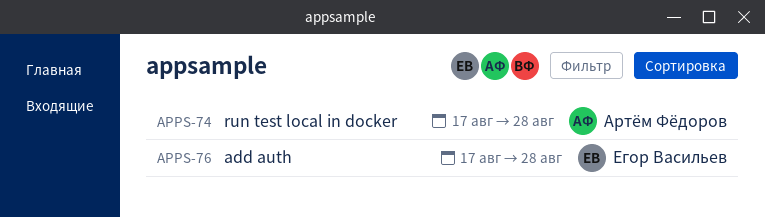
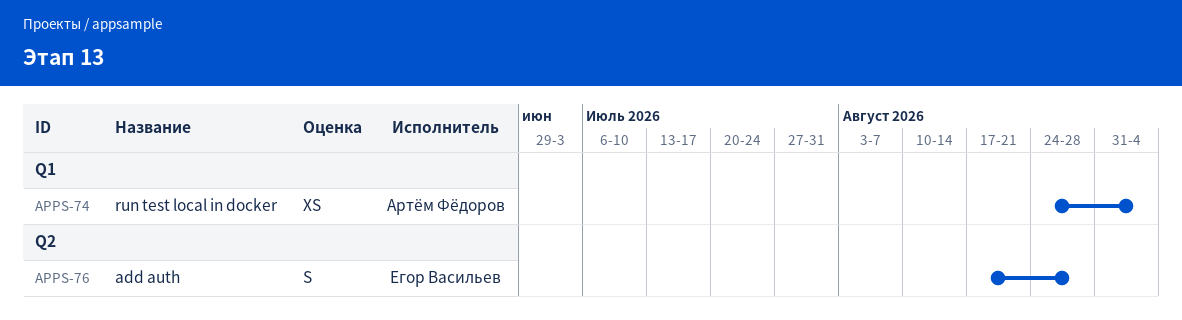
APPS-74, start: Aug 17 -> Aug 24
APPS-74, due: Aug 28 -> Sep 4

